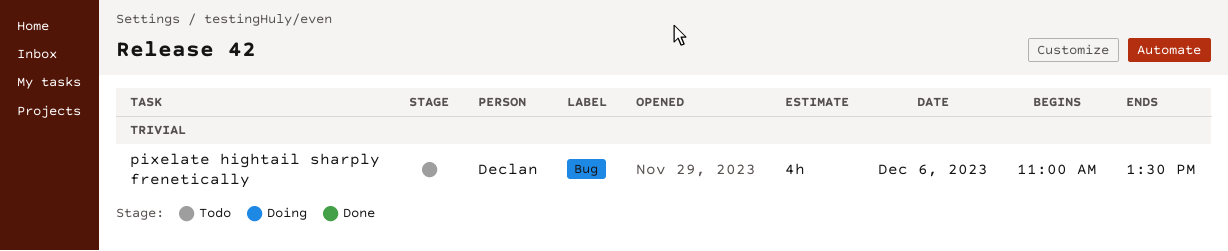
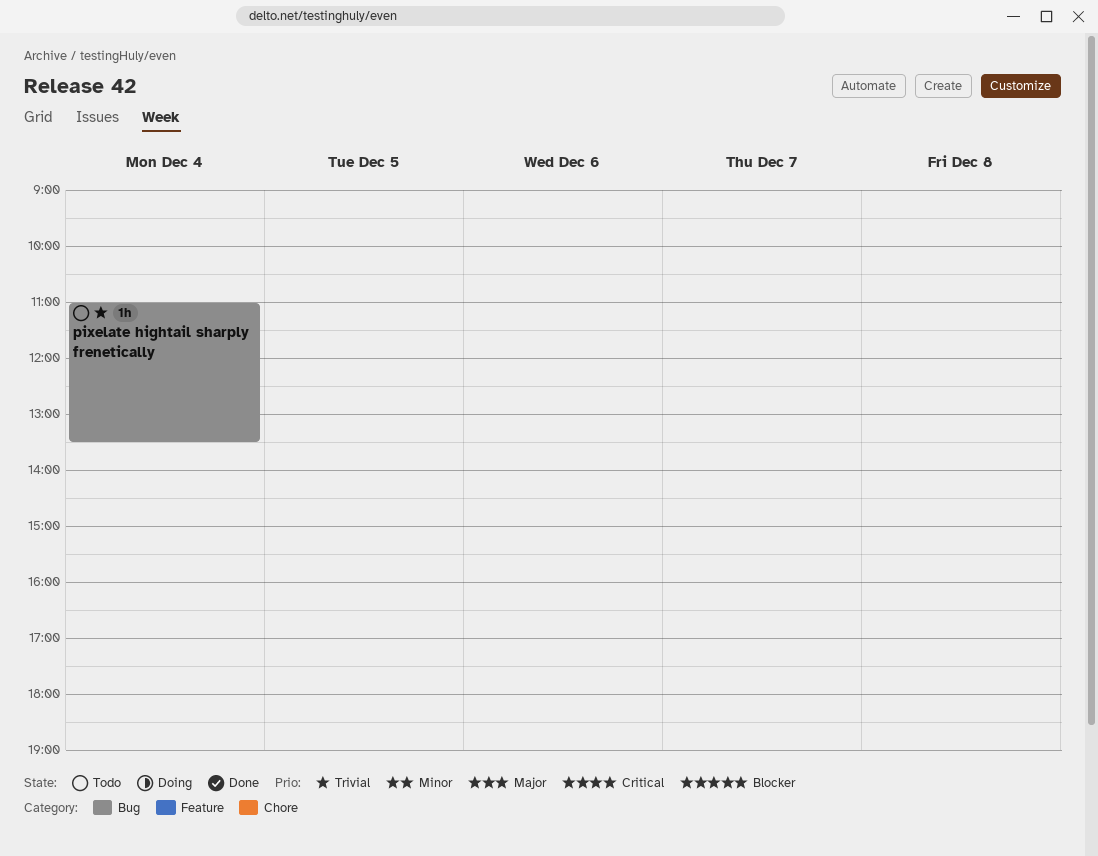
pixelate hightail sharply frenetically, estimate: 4h -> 1h
pixelate hightail sharply frenetically, day: Dec 6 -> Dec 4

